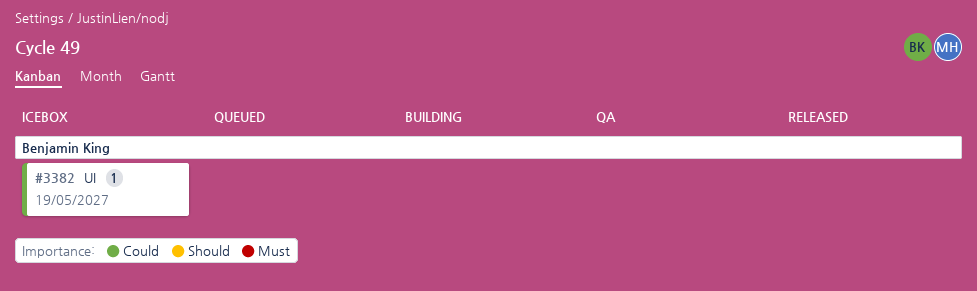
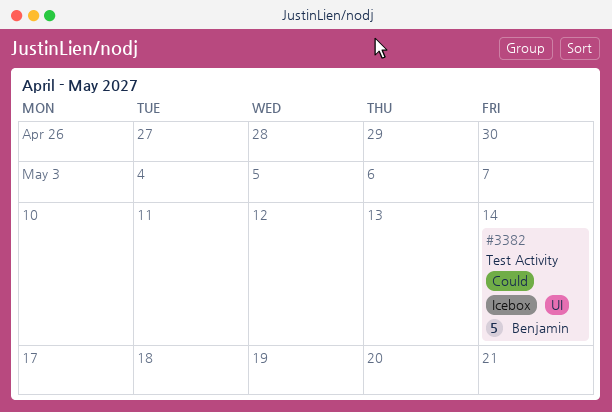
#3382, estimate: 1 -> 5
#3382, due: May 19 -> May 14

